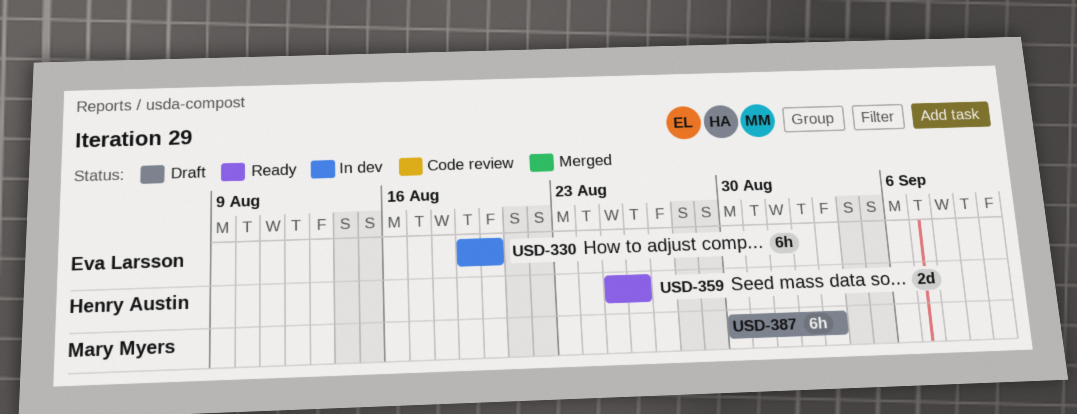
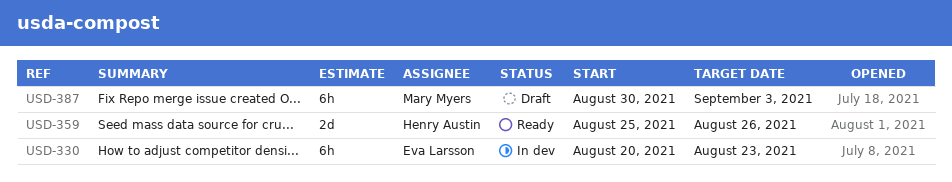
USD-330, start: Aug 19 -> Aug 20
USD-330, due: Aug 20 -> Aug 23

